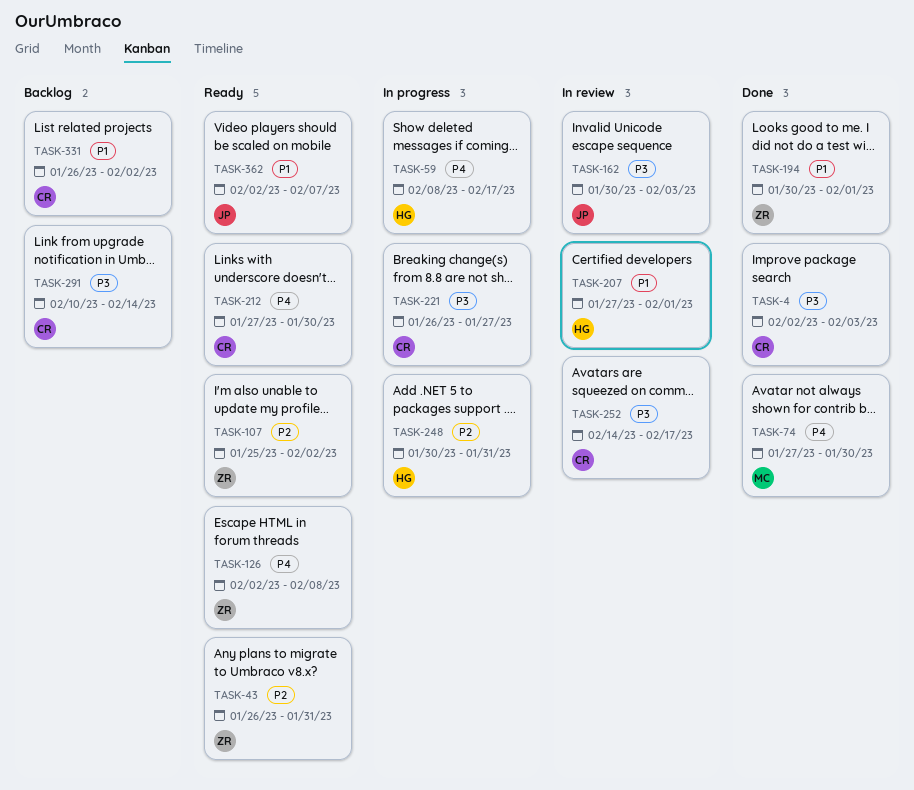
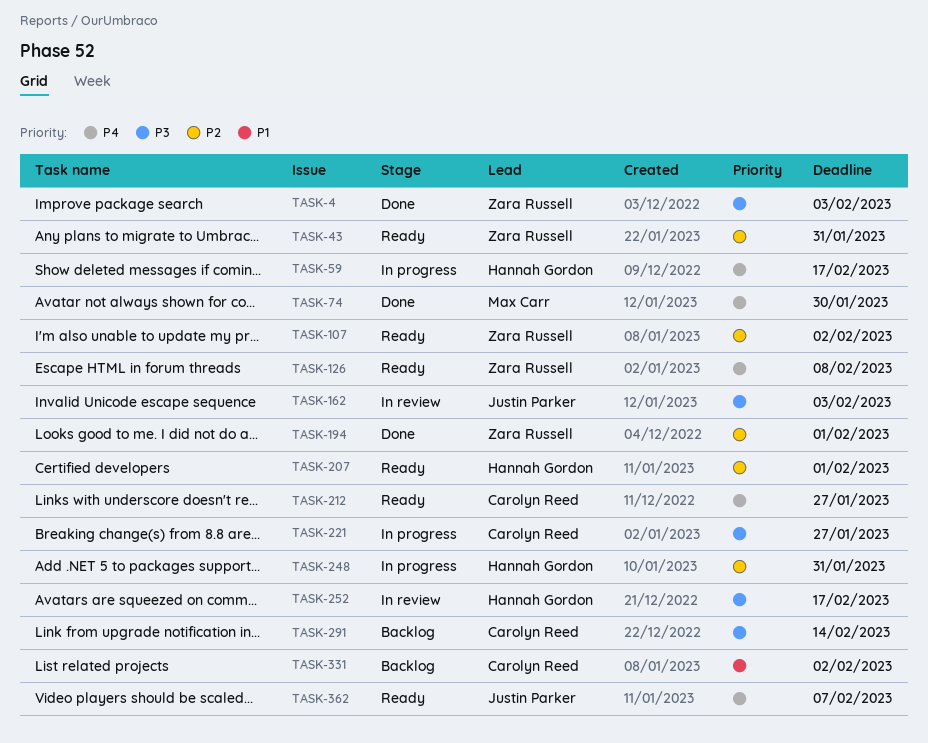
TASK-4, owner: Carolyn Reed -> Zara Russell
TASK-194, priority: P1 -> P2
TASK-207, status: In review -> Ready
TASK-207, priority: P1 -> P2
TASK-212, due: Jan 30 -> Jan 27
TASK-252, owner: Carolyn Reed -> Hannah Gordon
TASK-362, priority: P1 -> P4

